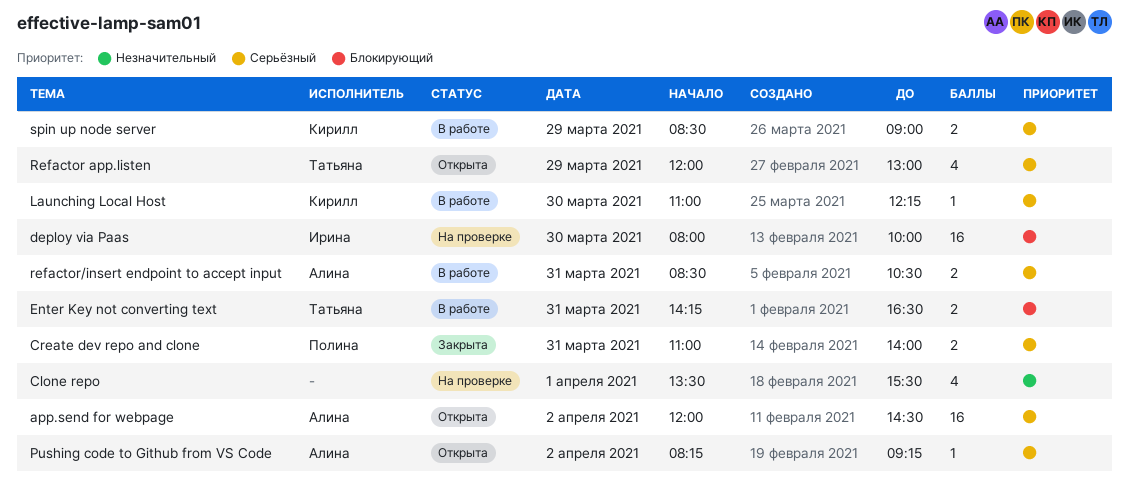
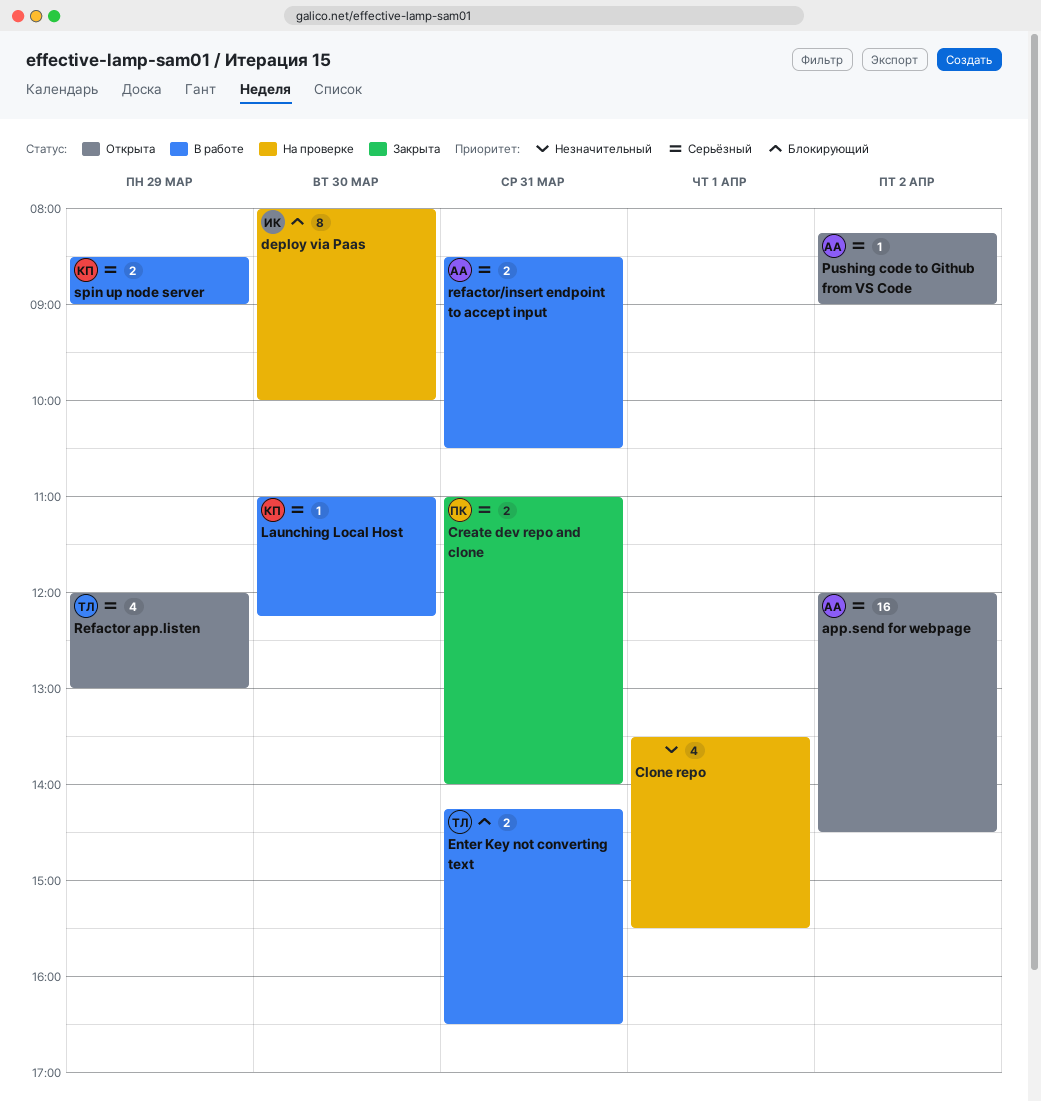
deploy via Paas, estimate: 16 -> 8
Pushing code to Github from VS Code, ends: 09:15 -> 09:00

